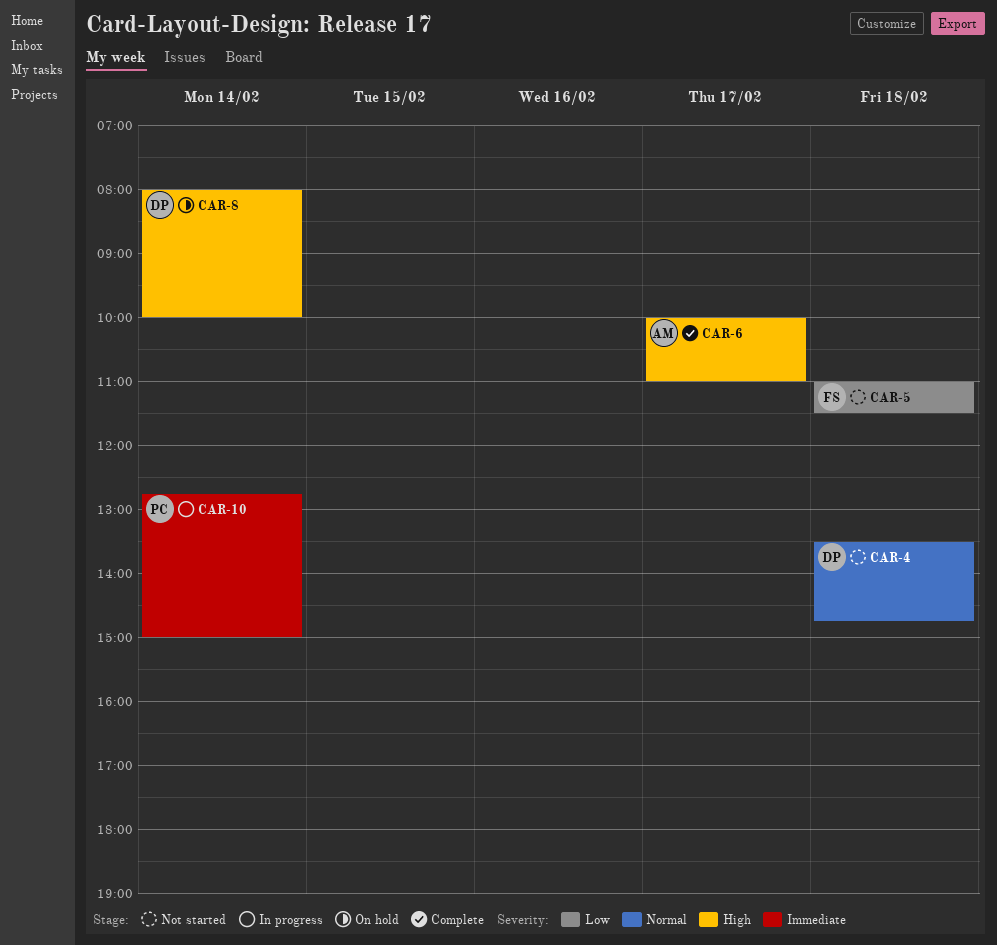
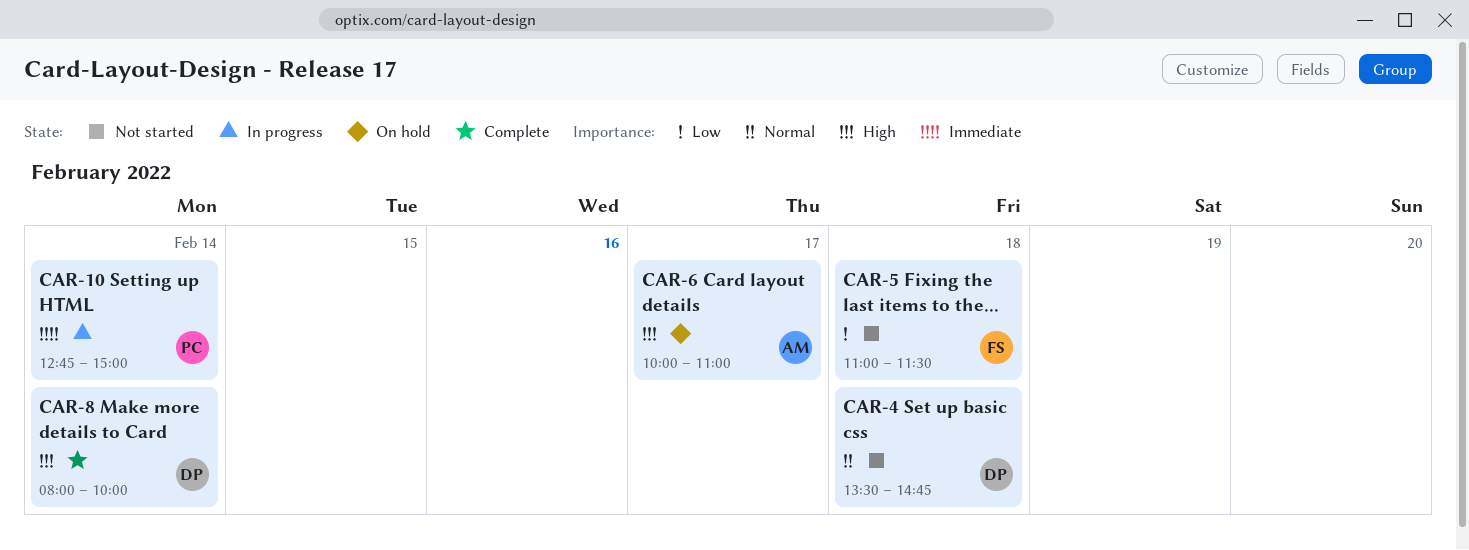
CAR-6, status: Complete -> On hold
CAR-8, status: On hold -> Complete

